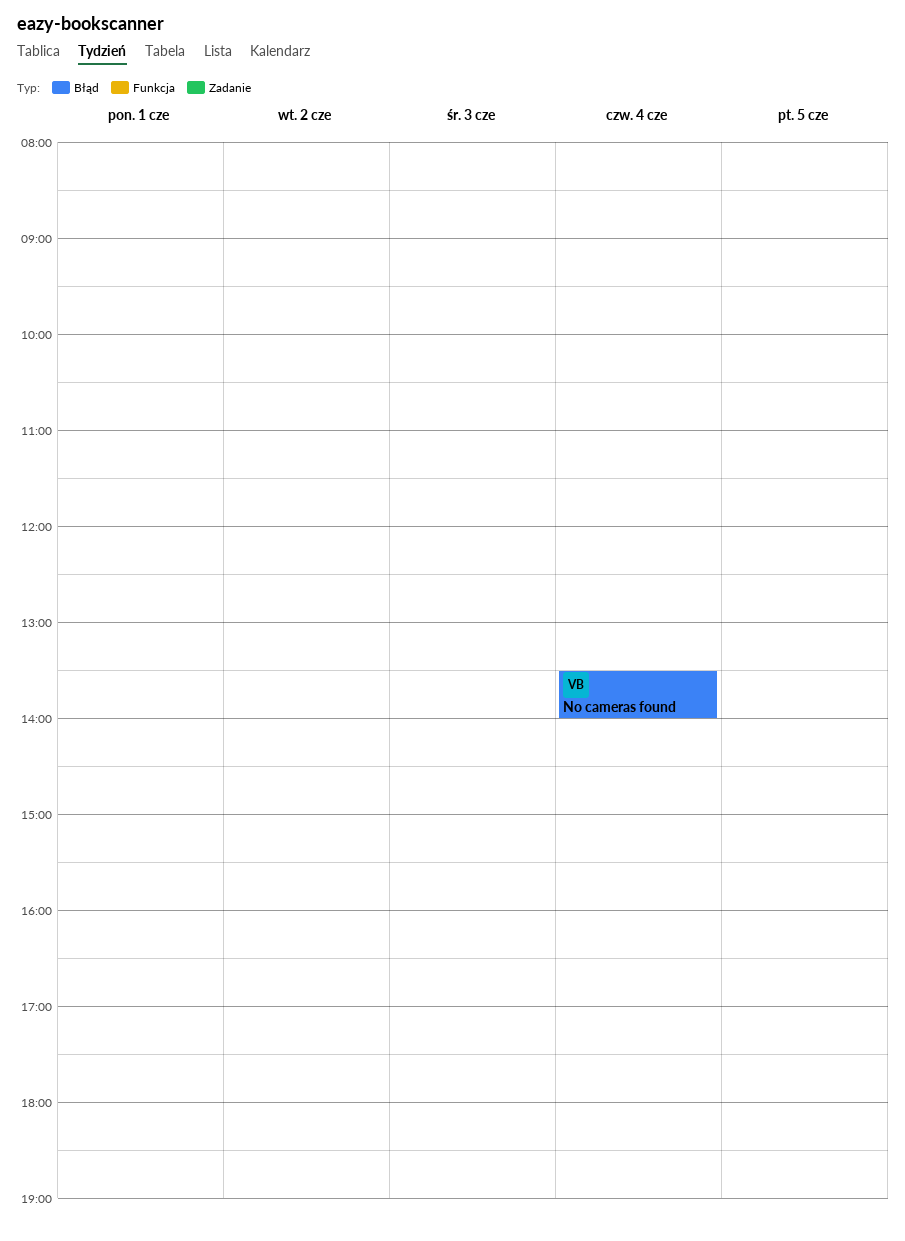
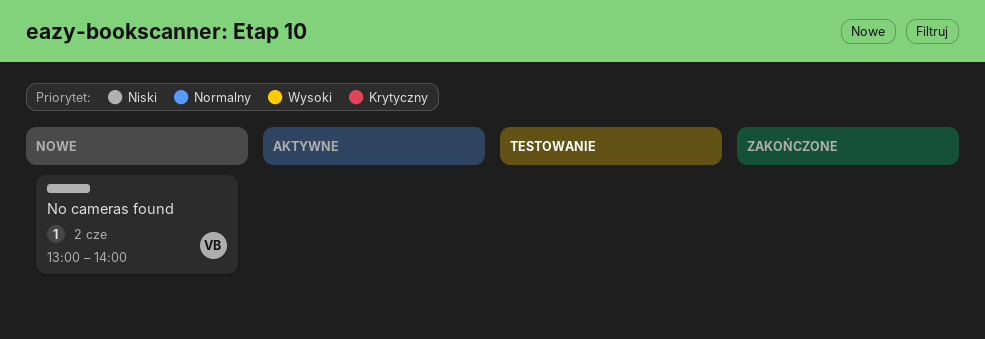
No cameras found, day: Jun 4 -> Jun 2
No cameras found, begins: 13:30 -> 13:00

